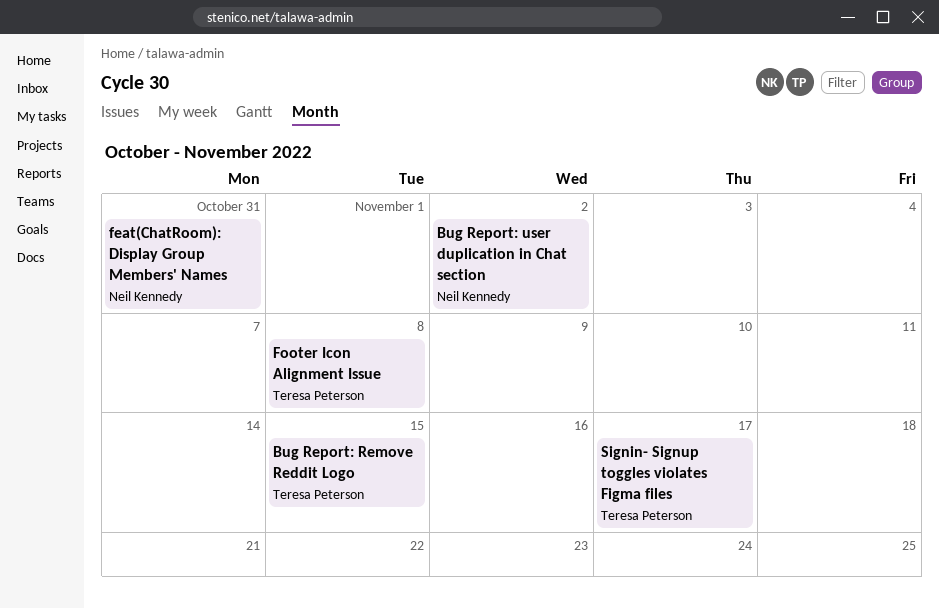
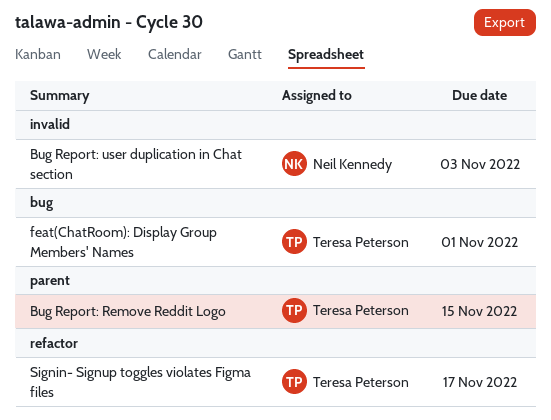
Bug Report: user duplication in Chat section, due: Nov 2 -> Nov 3
feat(ChatRoom): Display Group Members' Names, owner: Neil Kennedy -> Teresa Peterson
feat(ChatRoom): Display Group Members' Names, due: Oct 31 -> Nov 1
Footer Icon Alignment Issue: present -> none

